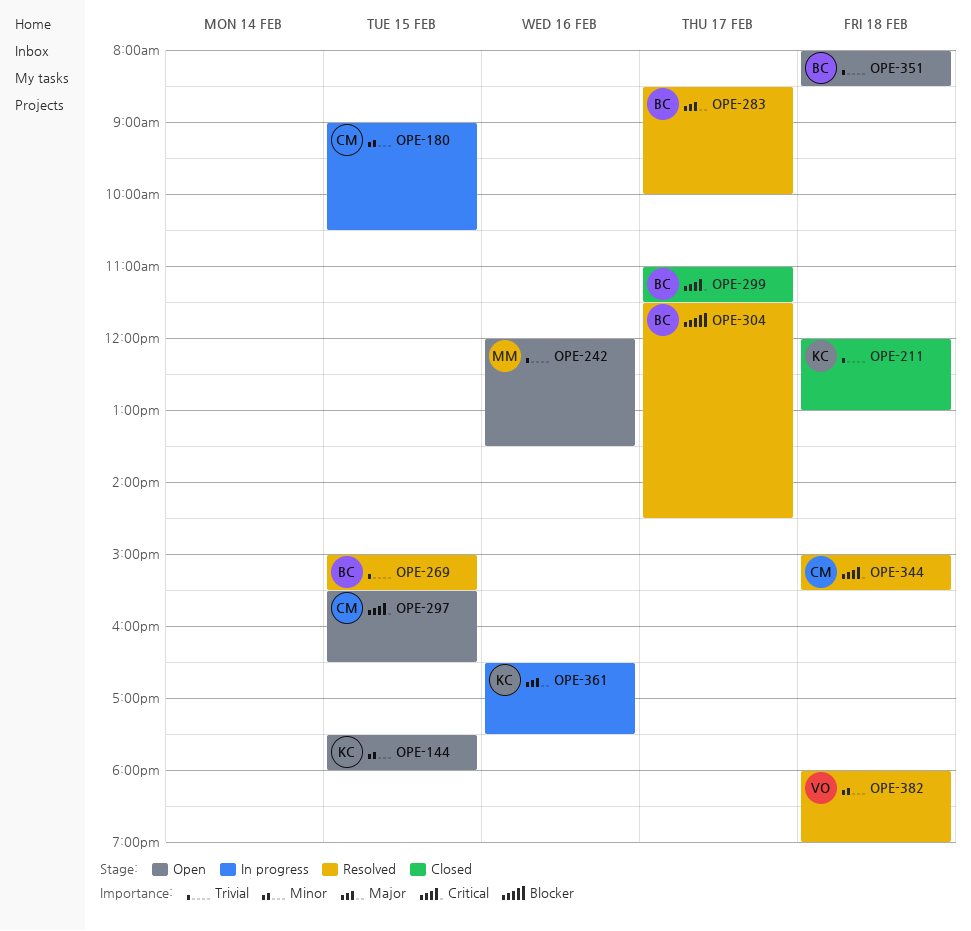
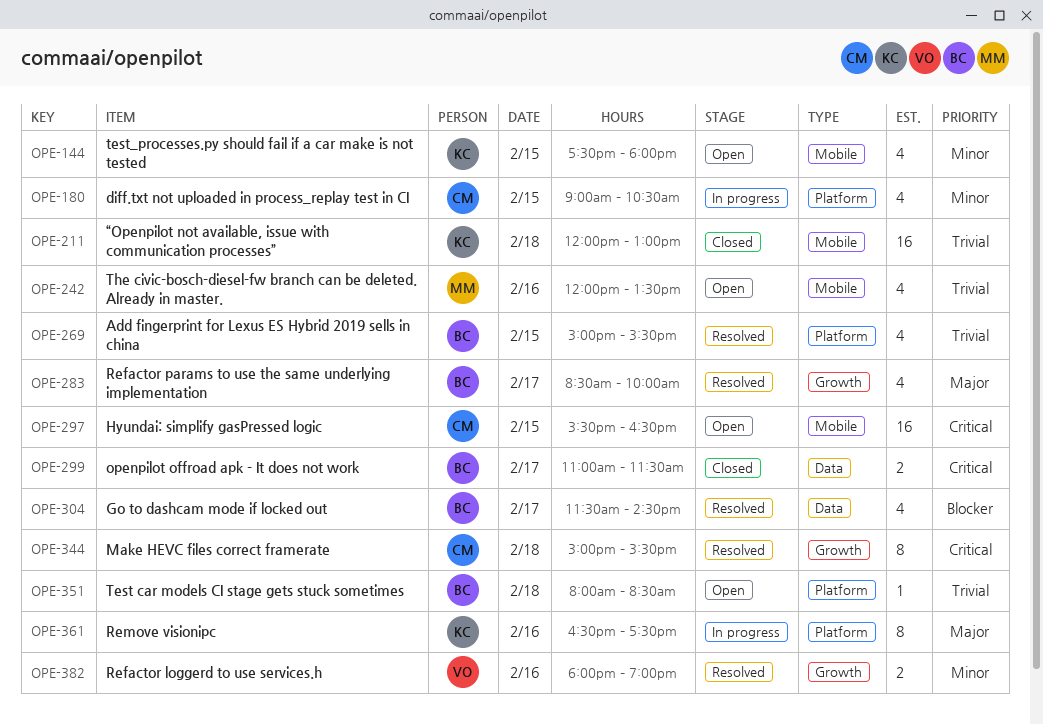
OPE-382, day: Feb 18 -> Feb 16

